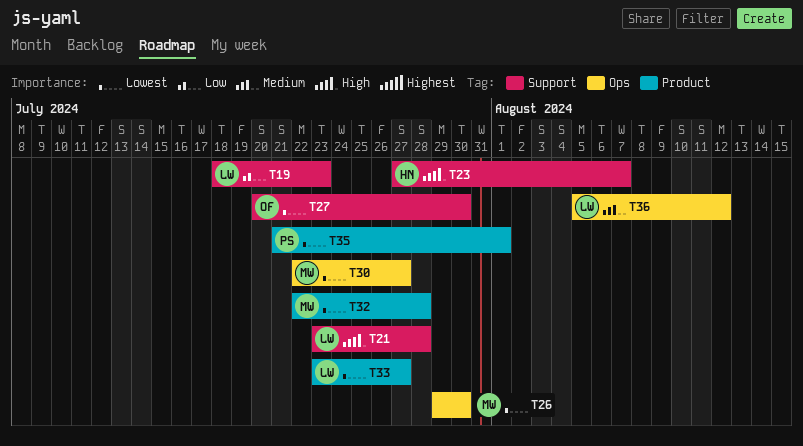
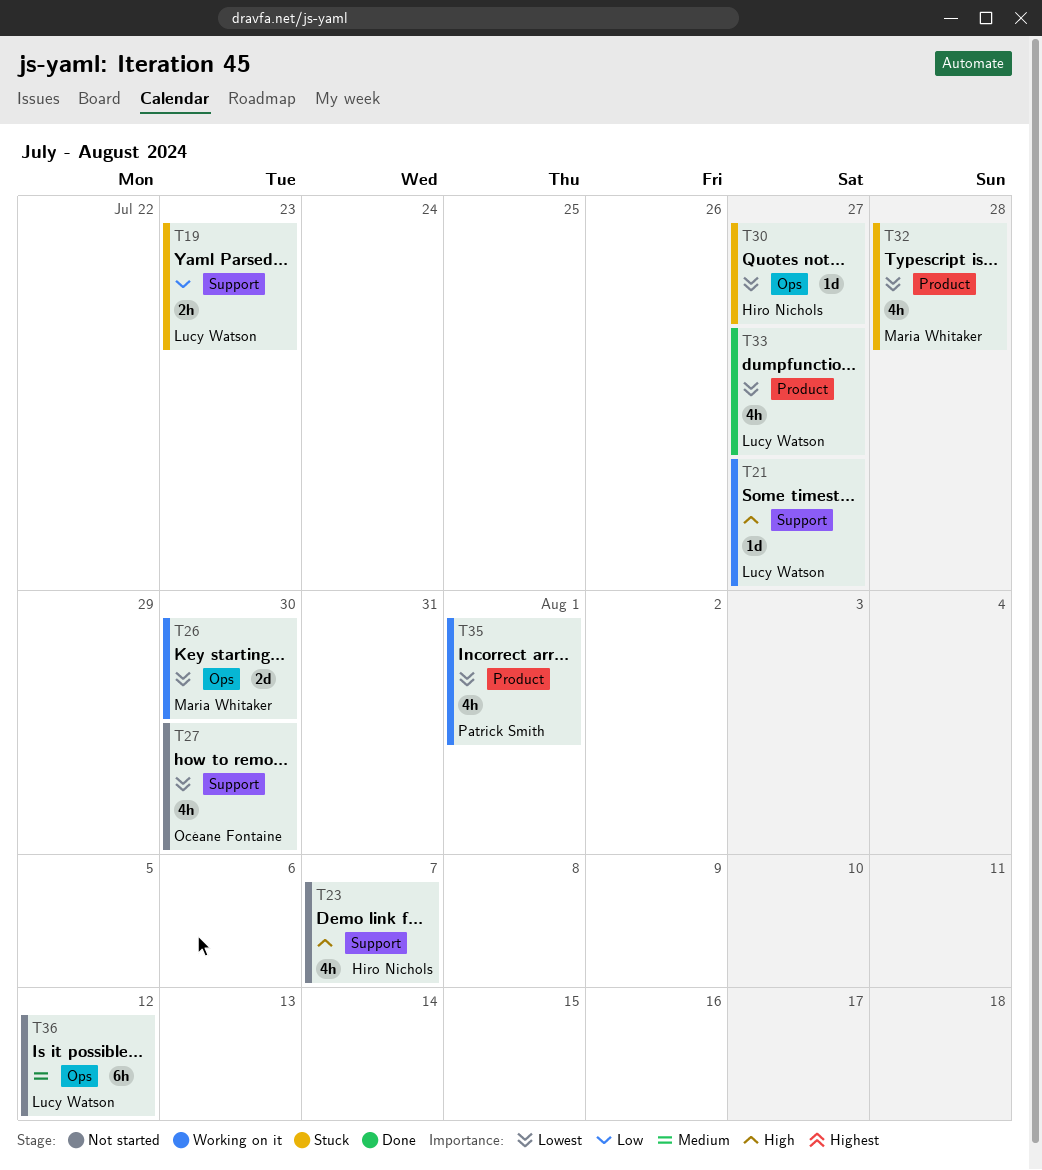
T21, due: Jul 28 -> Jul 27
T30, owner: Maria Whitaker -> Hiro Nichols

